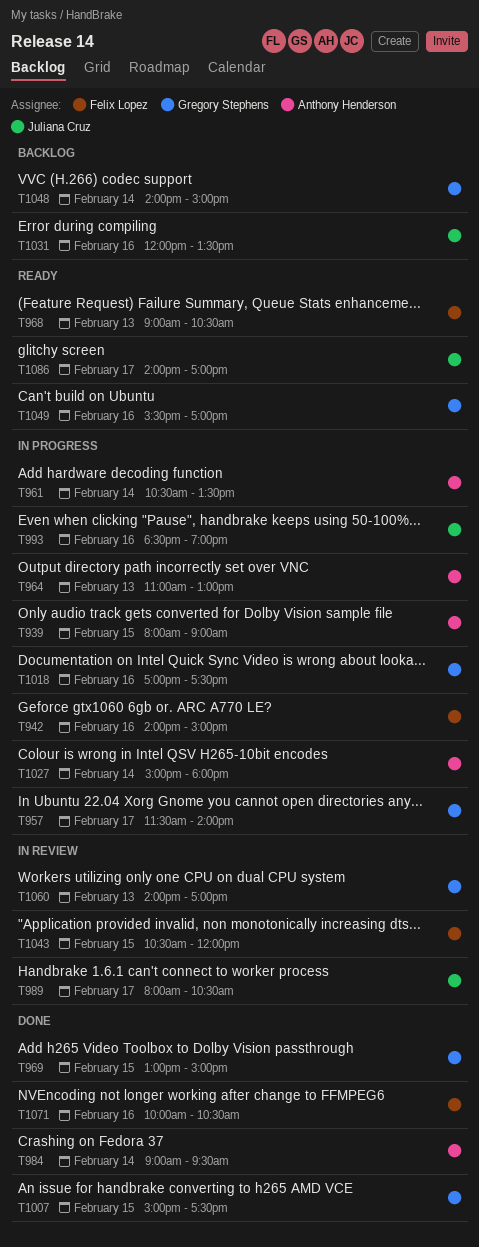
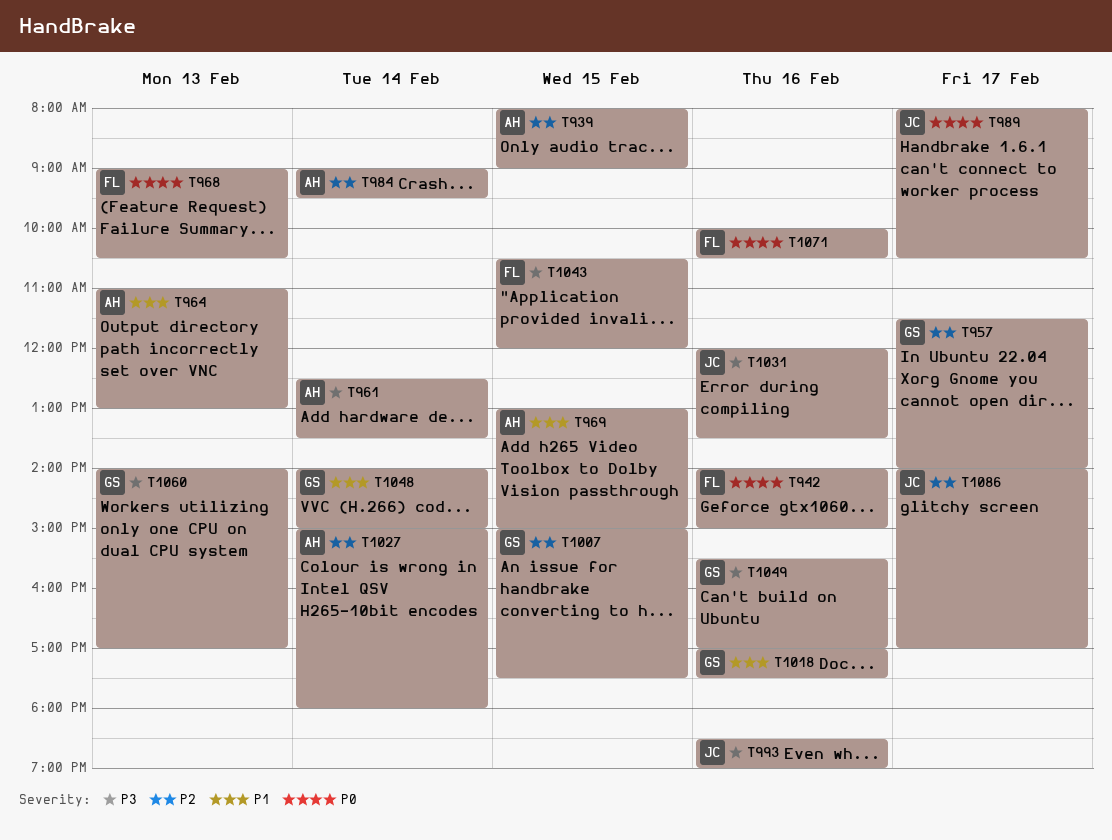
T961, begins: 10:30 -> 12:30
T969, owner: Gregory Stephens -> Anthony Henderson

